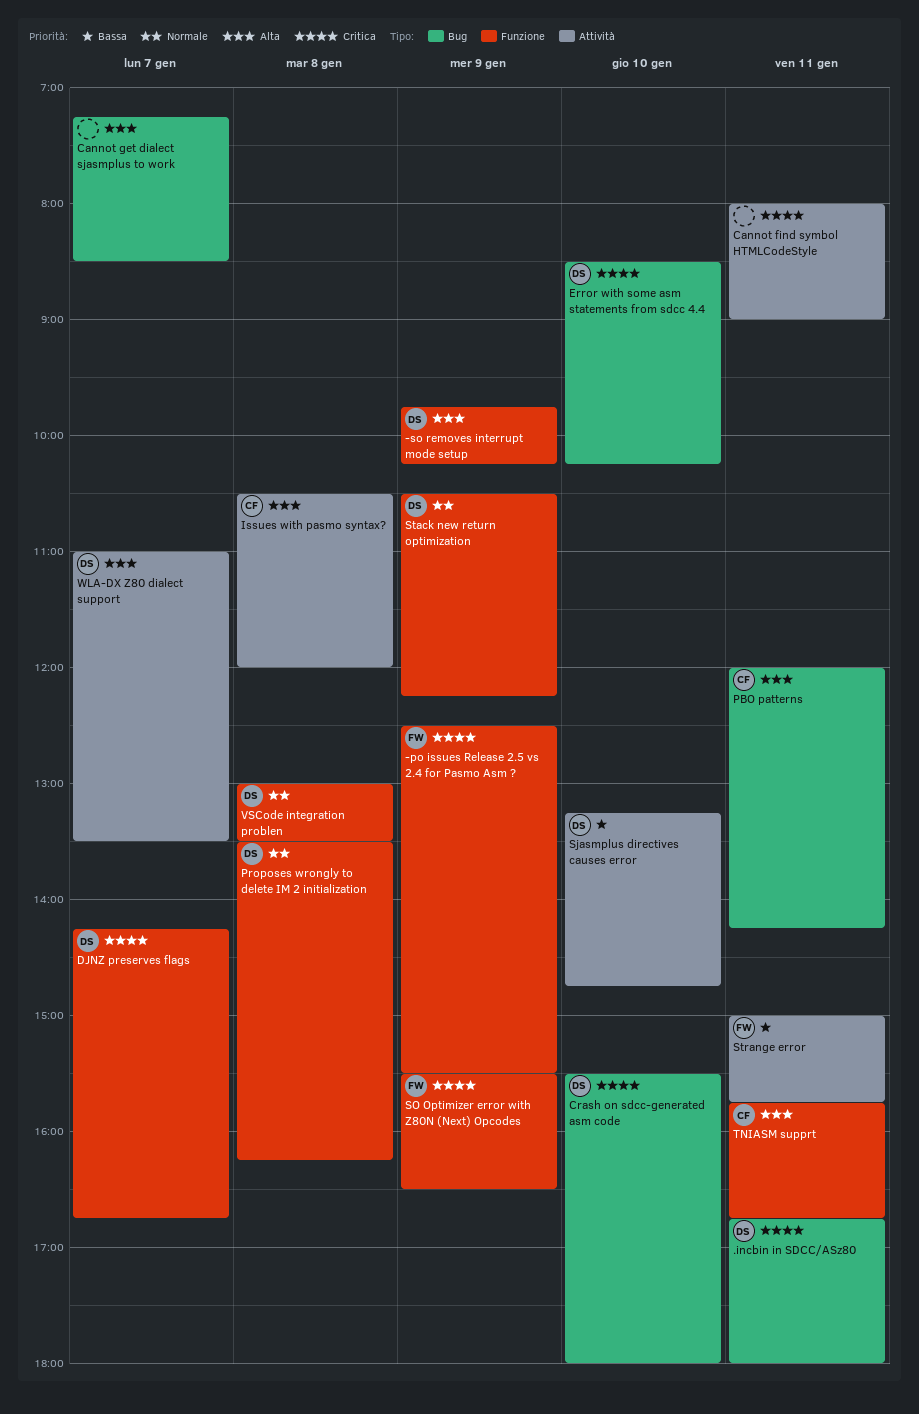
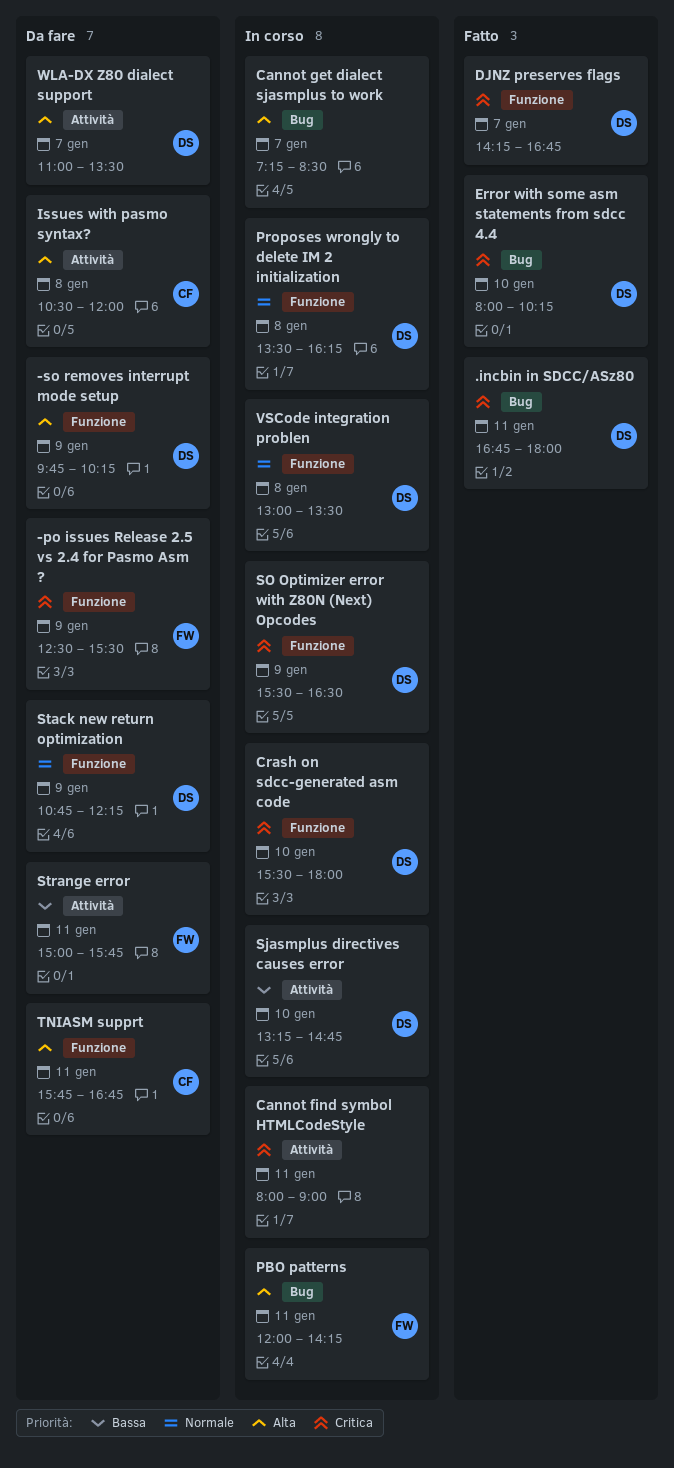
Crash on sdcc-generated asm code, label: Bug -> Funzione
Error with some asm statements from sdcc 4.4, begins: 08:30 -> 08:00
PBO patterns, owner: CF -> FW
SO Optimizer error with Z80N (Next) Opcodes, owner: FW -> DS
Stack new return optimization, begins: 10:30 -> 10:45

